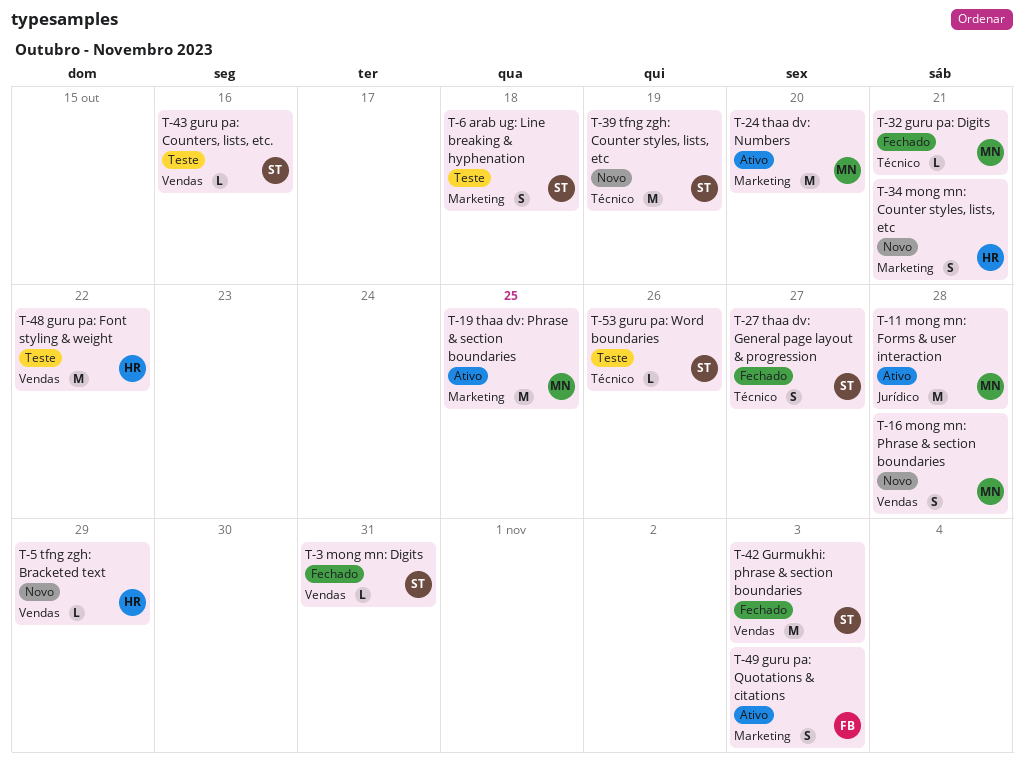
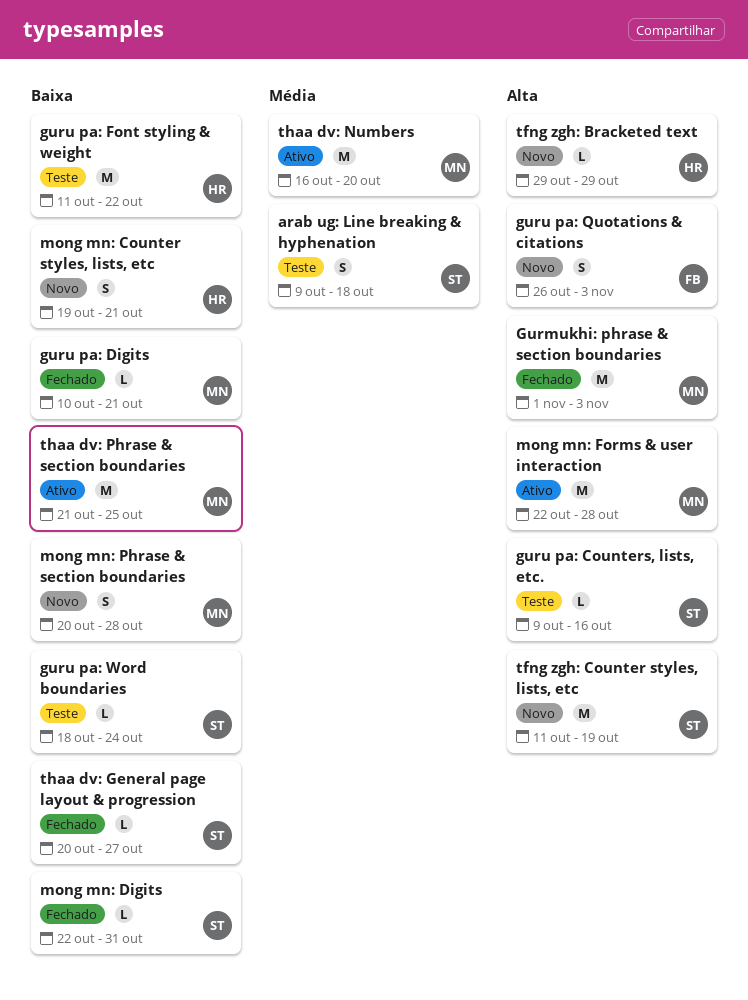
Gurmukhi: phrase & section boundaries, owner: ST -> MN
guru pa: Quotations & citations, status: Ativo -> Novo
guru pa: Word boundaries, due: Oct 26 -> Oct 24
thaa dv: General page layout & progression, estimate: S -> L

